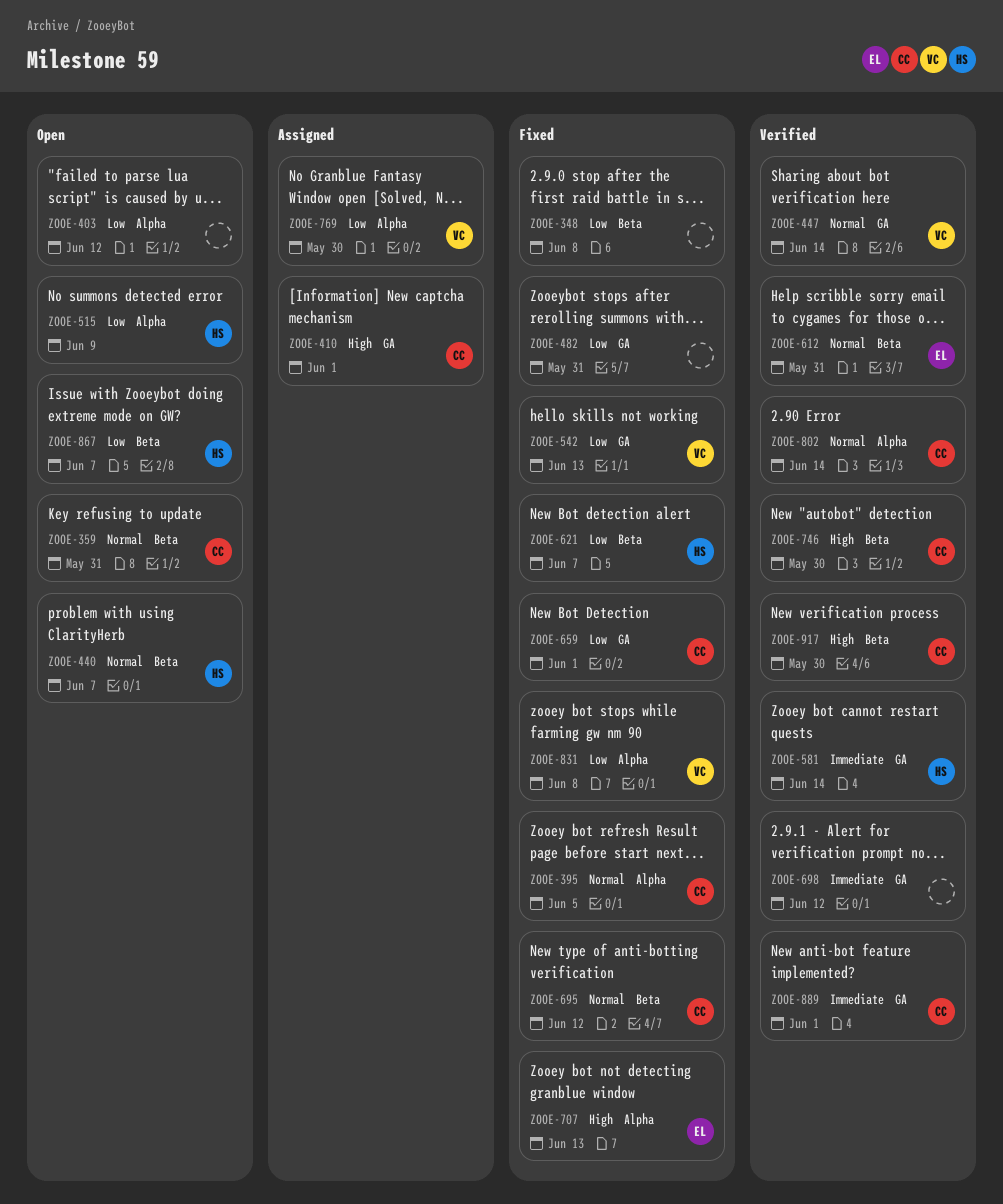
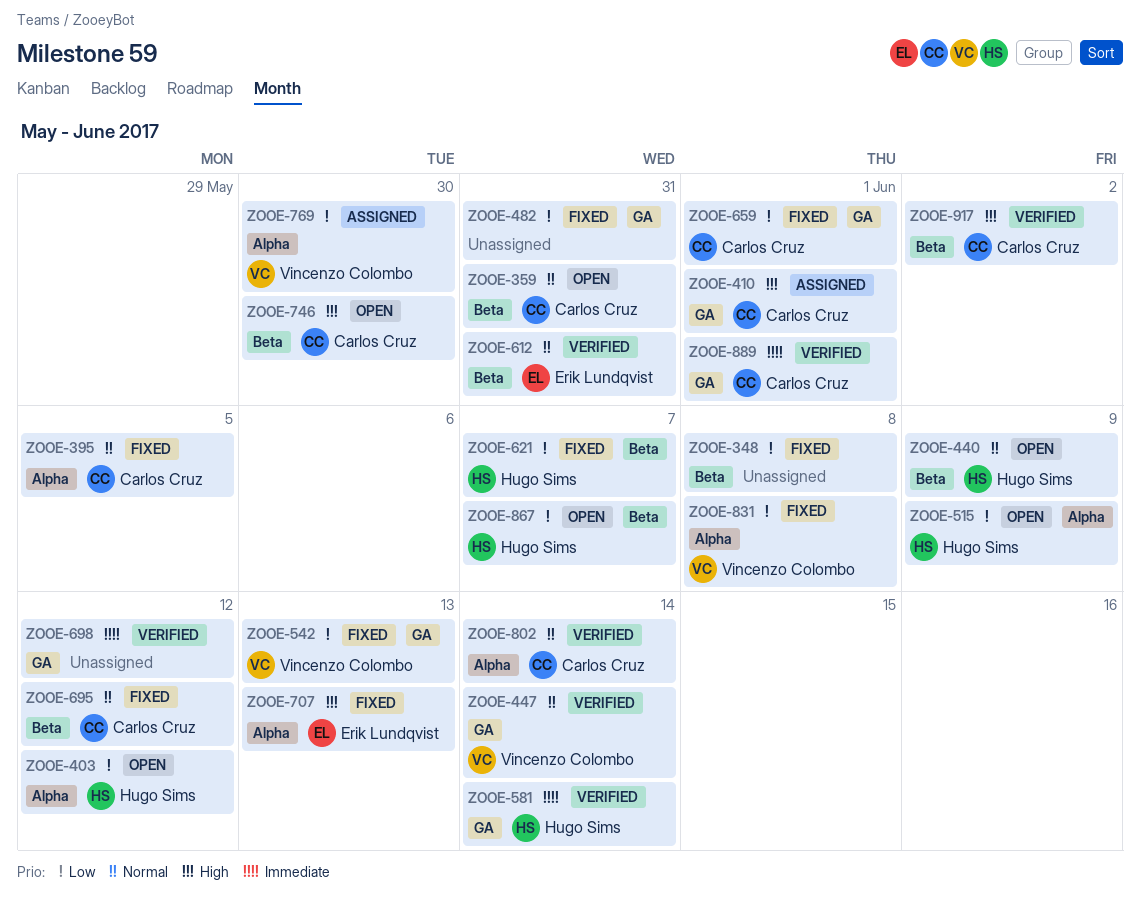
ZOOE-403, owner: none -> Hugo Sims
ZOOE-440, due: Jun 7 -> Jun 9
ZOOE-746, status: Verified -> Open
ZOOE-917, due: May 30 -> Jun 2

